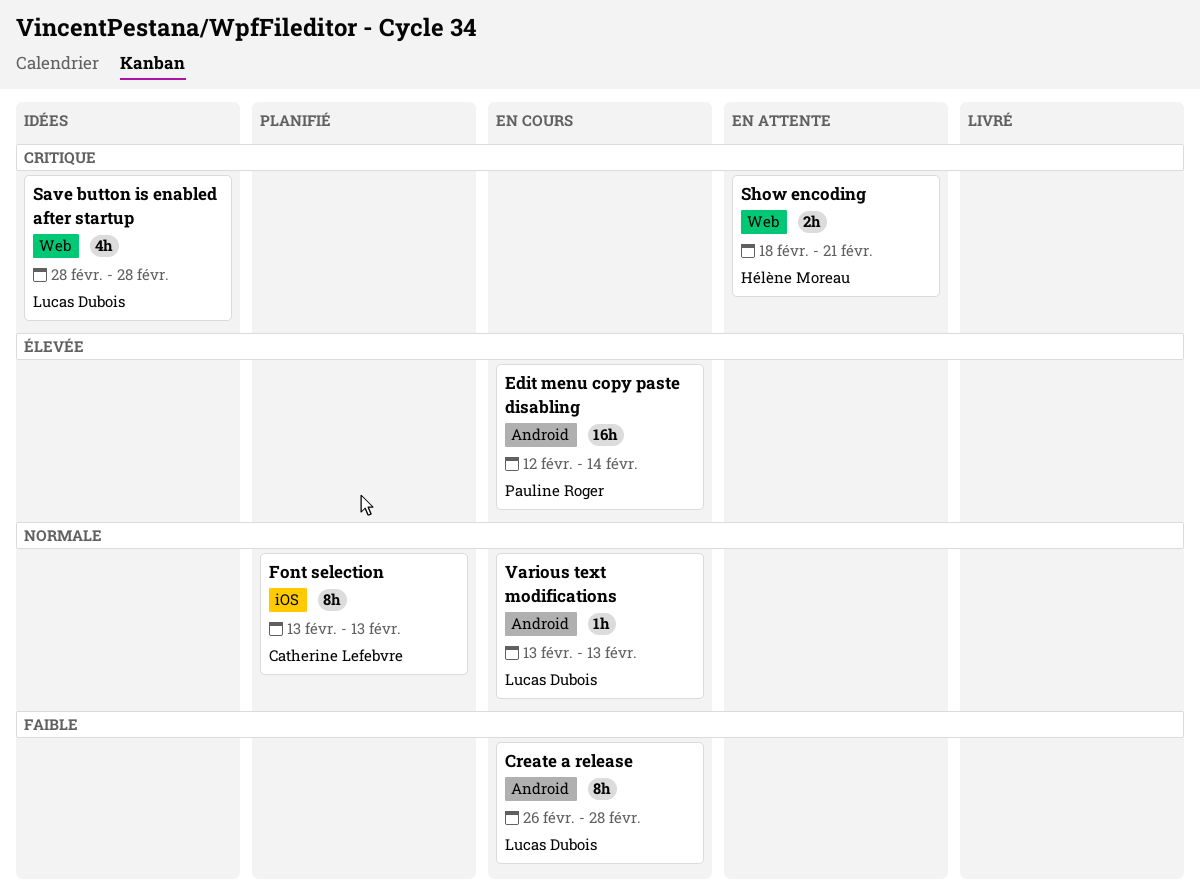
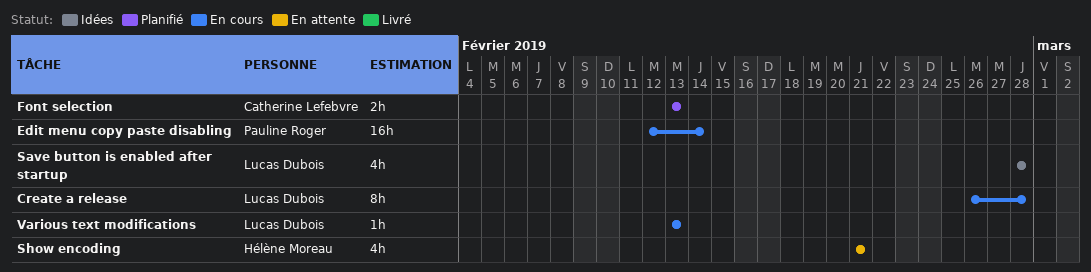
Font selection, estimate: 8h -> 2h
Show encoding, estimate: 2h -> 4h
Show encoding, start: Feb 18 -> Feb 21

